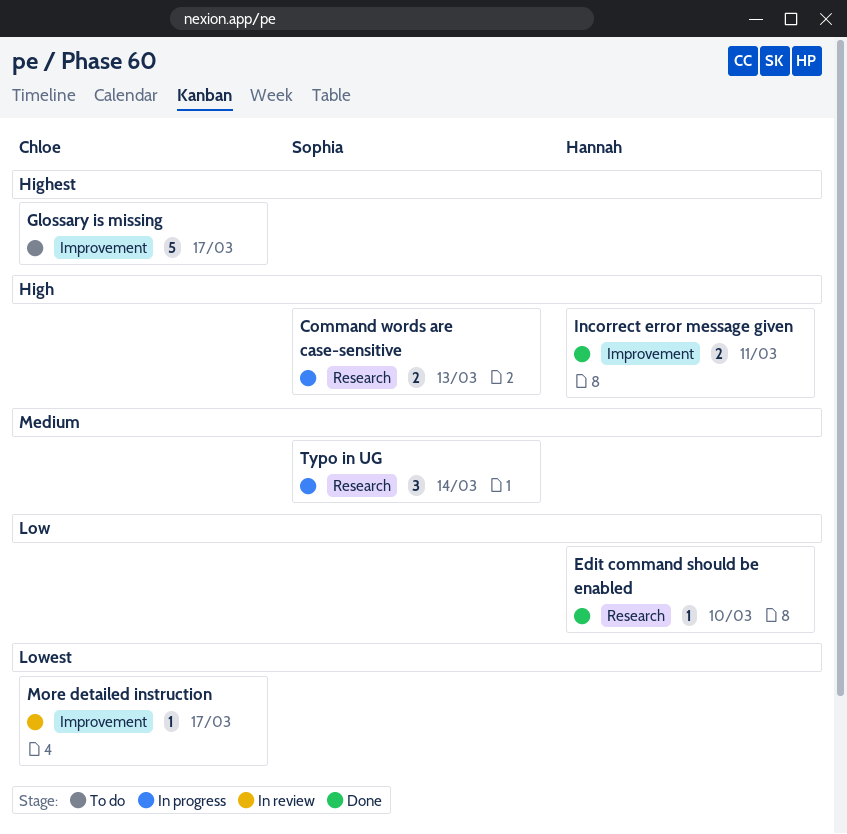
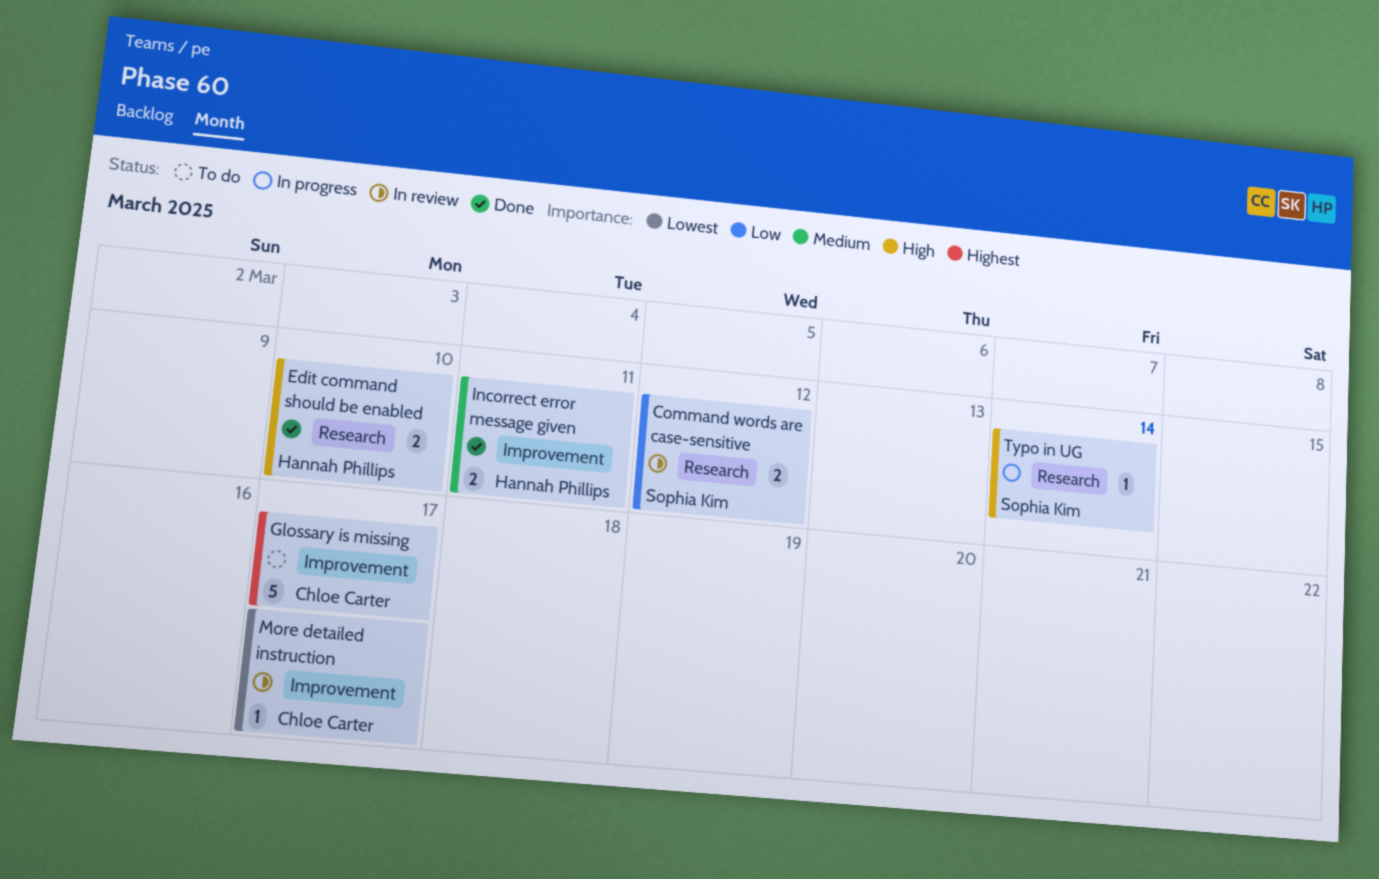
Command words are case-sensitive, status: In progress -> In review
Command words are case-sensitive, priority: High -> Low
Command words are case-sensitive, due: Mar 13 -> Mar 12
Edit command should be enabled, priority: Low -> High
Edit command should be enabled, estimate: 1 -> 2
Incorrect error message given, priority: High -> Medium
Typo in UG, priority: Medium -> High
Typo in UG, estimate: 3 -> 1

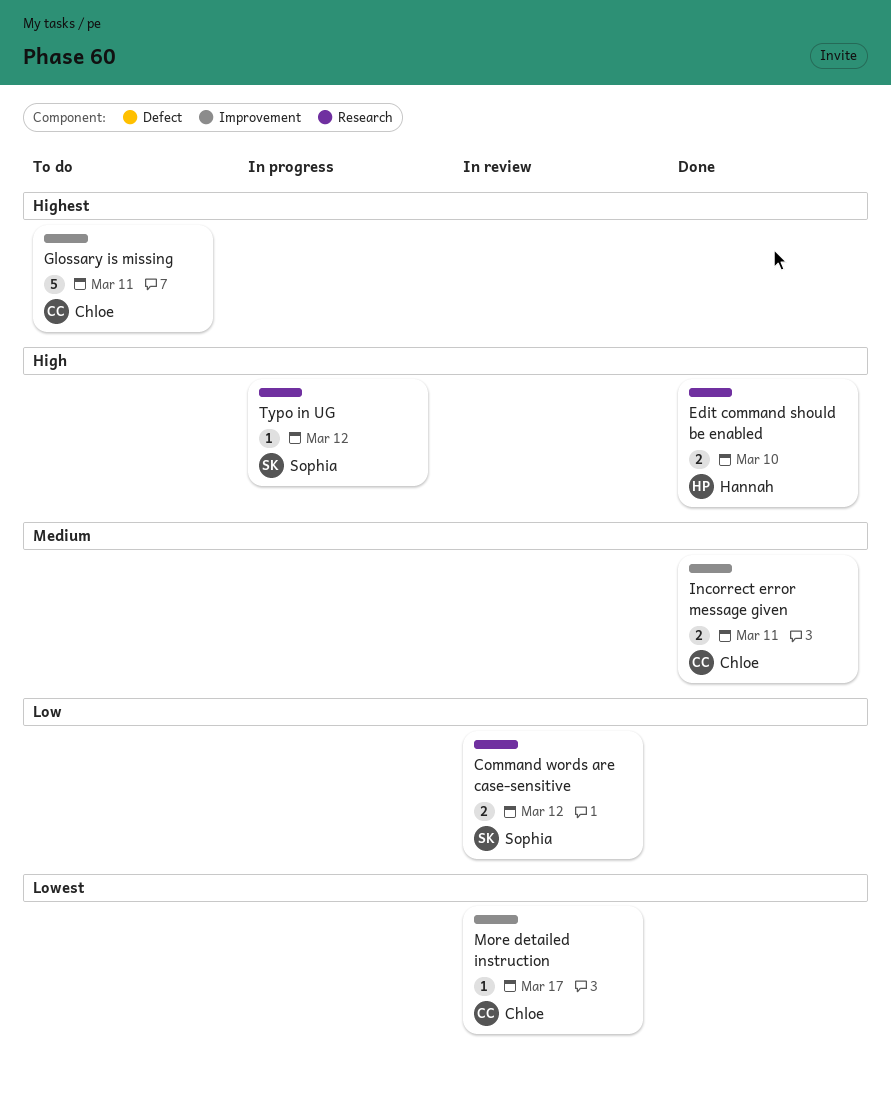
Glossary is missing, due: Mar 17 -> Mar 11
Incorrect error message given, owner: Hannah Phillips -> Chloe Carter
Typo in UG, due: Mar 14 -> Mar 12

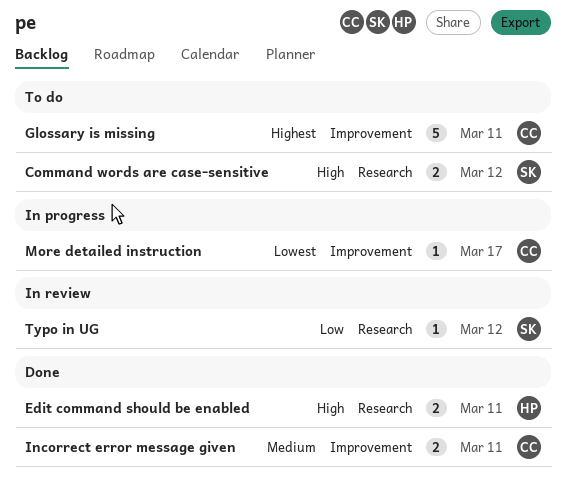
Command words are case-sensitive, status: In review -> To do
Command words are case-sensitive, priority: Low -> High
Edit command should be enabled, due: Mar 10 -> Mar 11
More detailed instruction, status: In review -> In progress
Typo in UG, status: In progress -> In review
Typo in UG, priority: High -> Low

